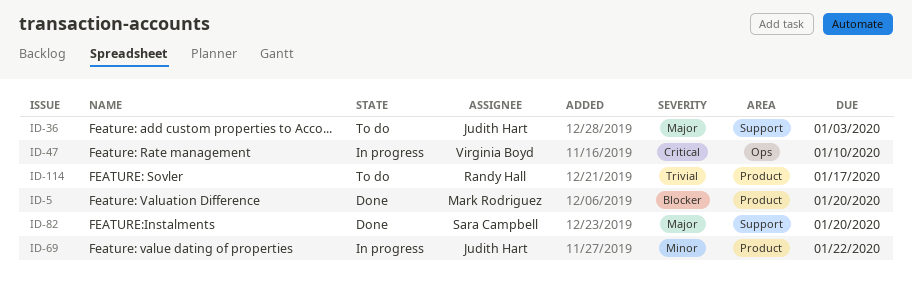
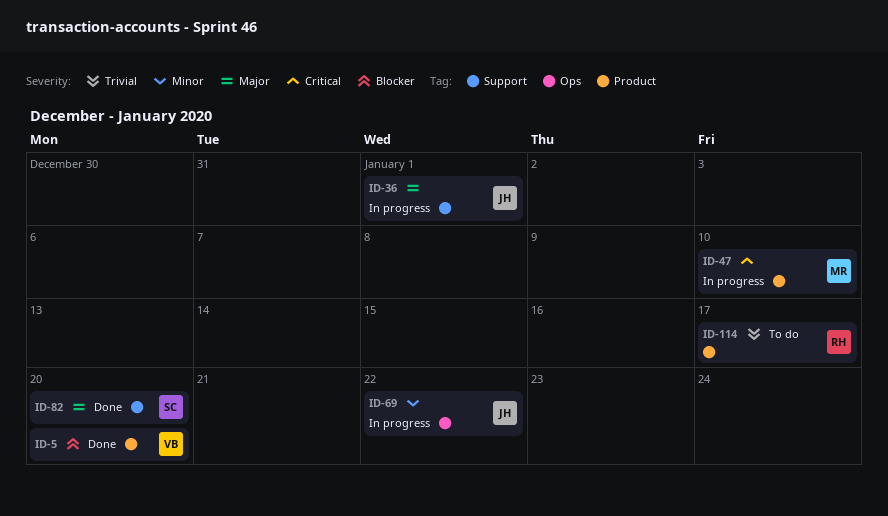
ID-5, owner: Mark Rodriguez -> Virginia Boyd
ID-36, status: To do -> In progress
ID-36, due: Jan 3 -> Jan 1
ID-47, owner: Virginia Boyd -> Mark Rodriguez
ID-47, label: Ops -> Product
ID-69, label: Product -> Ops

